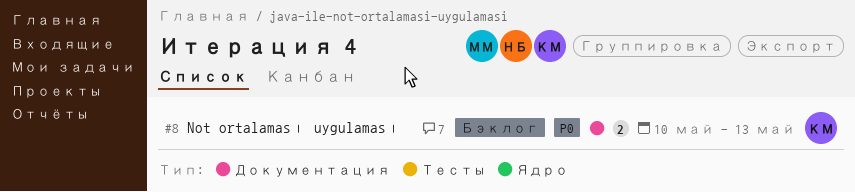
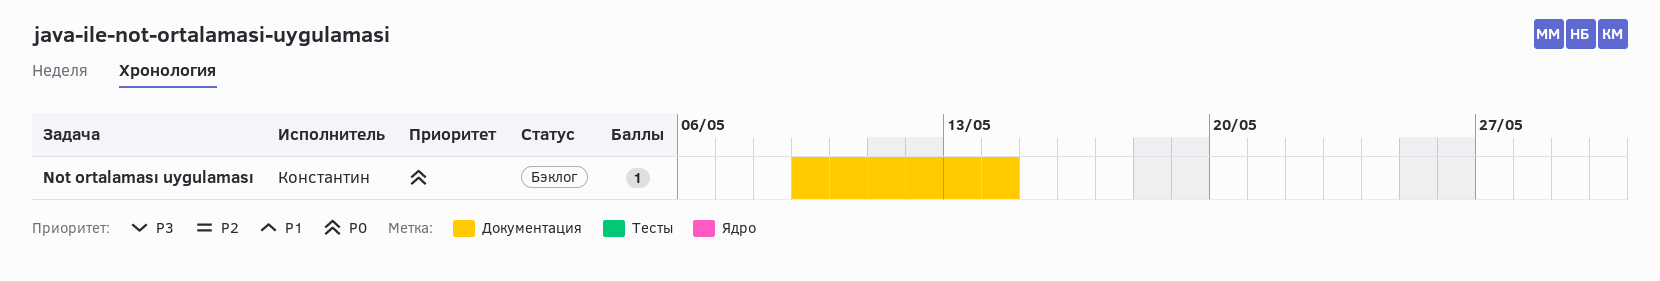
Not ortalaması uygulaması, estimate: 2 -> 1
Not ortalaması uygulaması, start: May 10 -> May 9
Not ortalaması uygulaması, due: May 13 -> May 14

